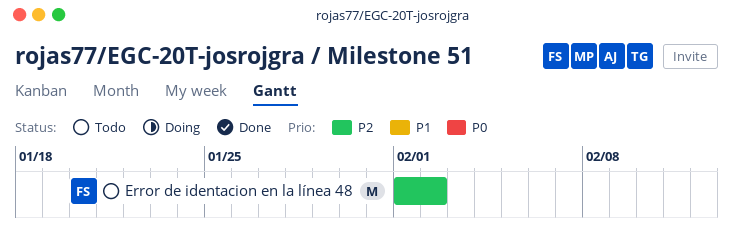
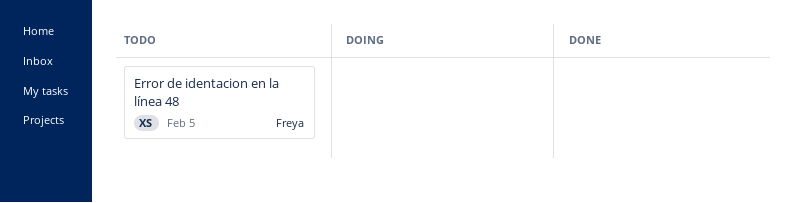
Error de identacion en la línea 48, estimate: M -> XS
Error de identacion en la línea 48, due: Feb 2 -> Feb 5

